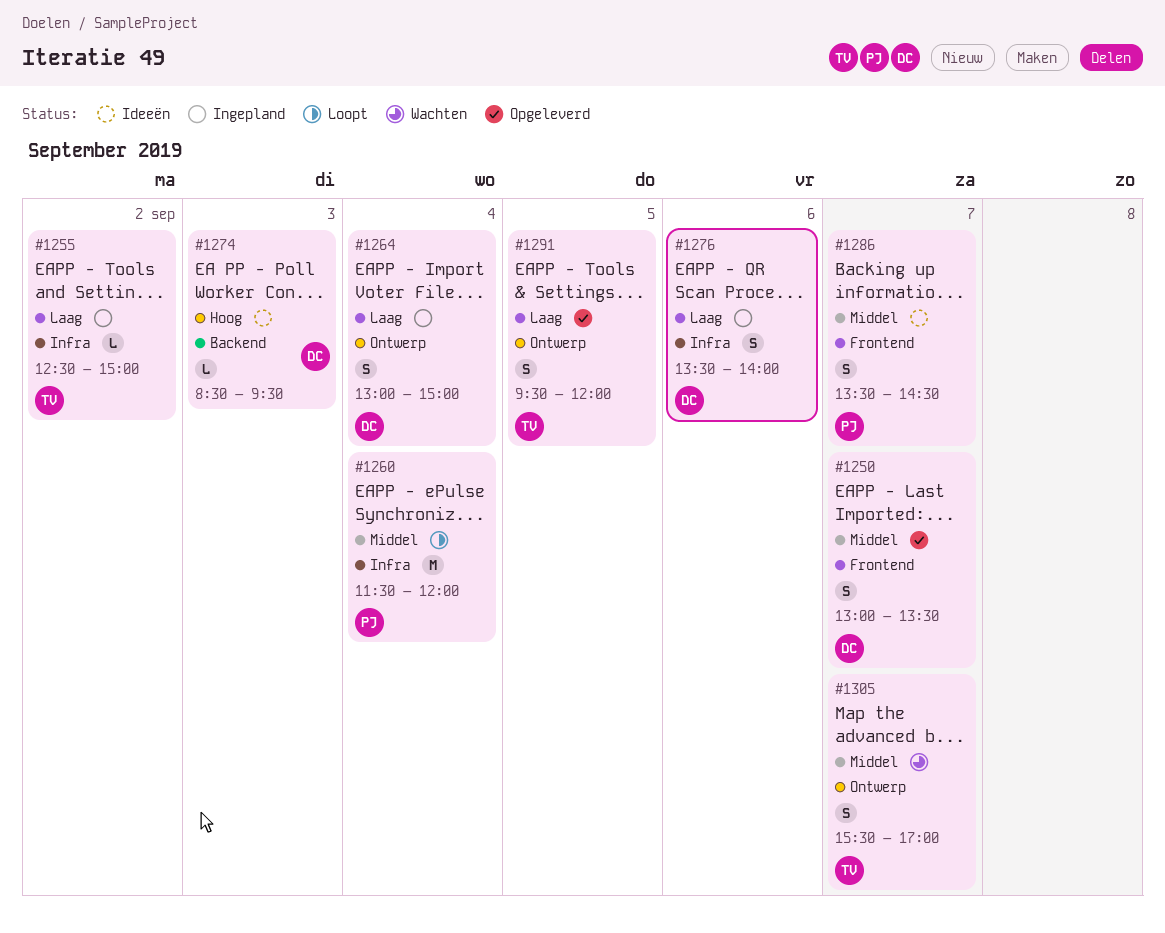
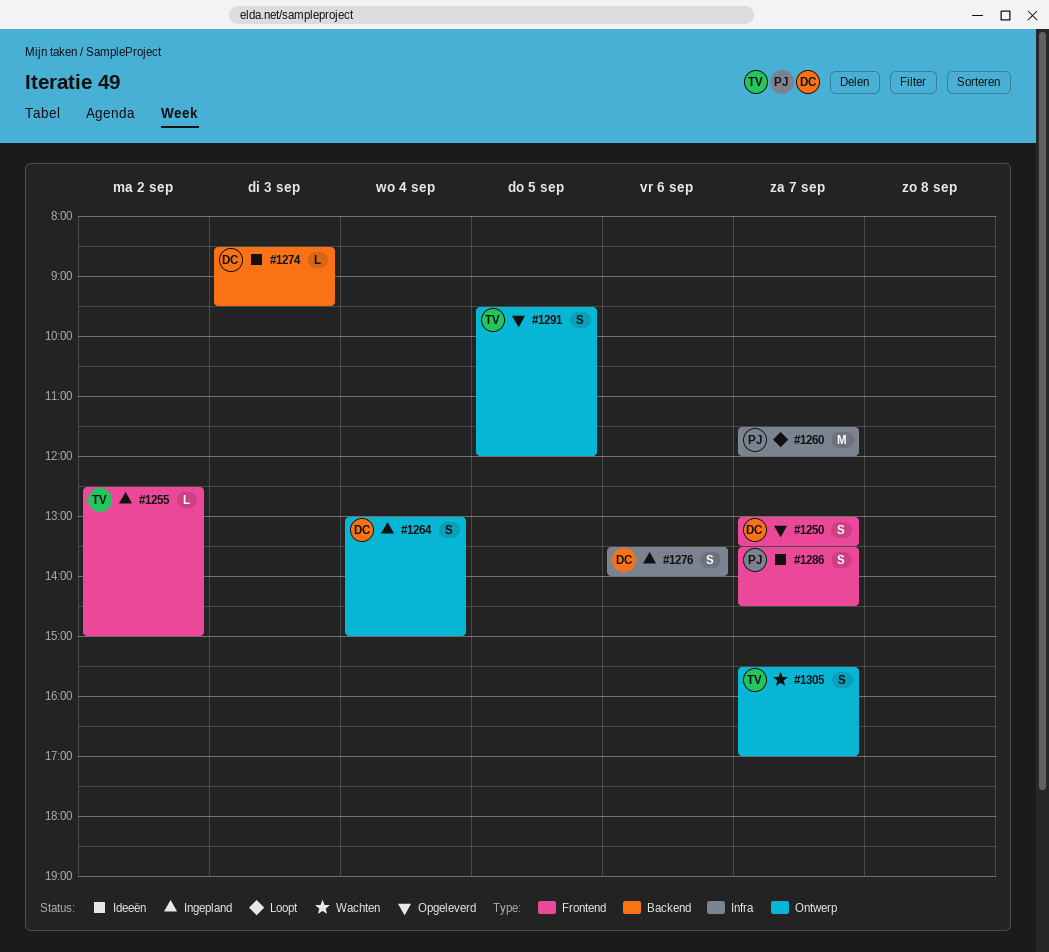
#1255, label: Infra -> Frontend
#1260, day: Sep 4 -> Sep 7

